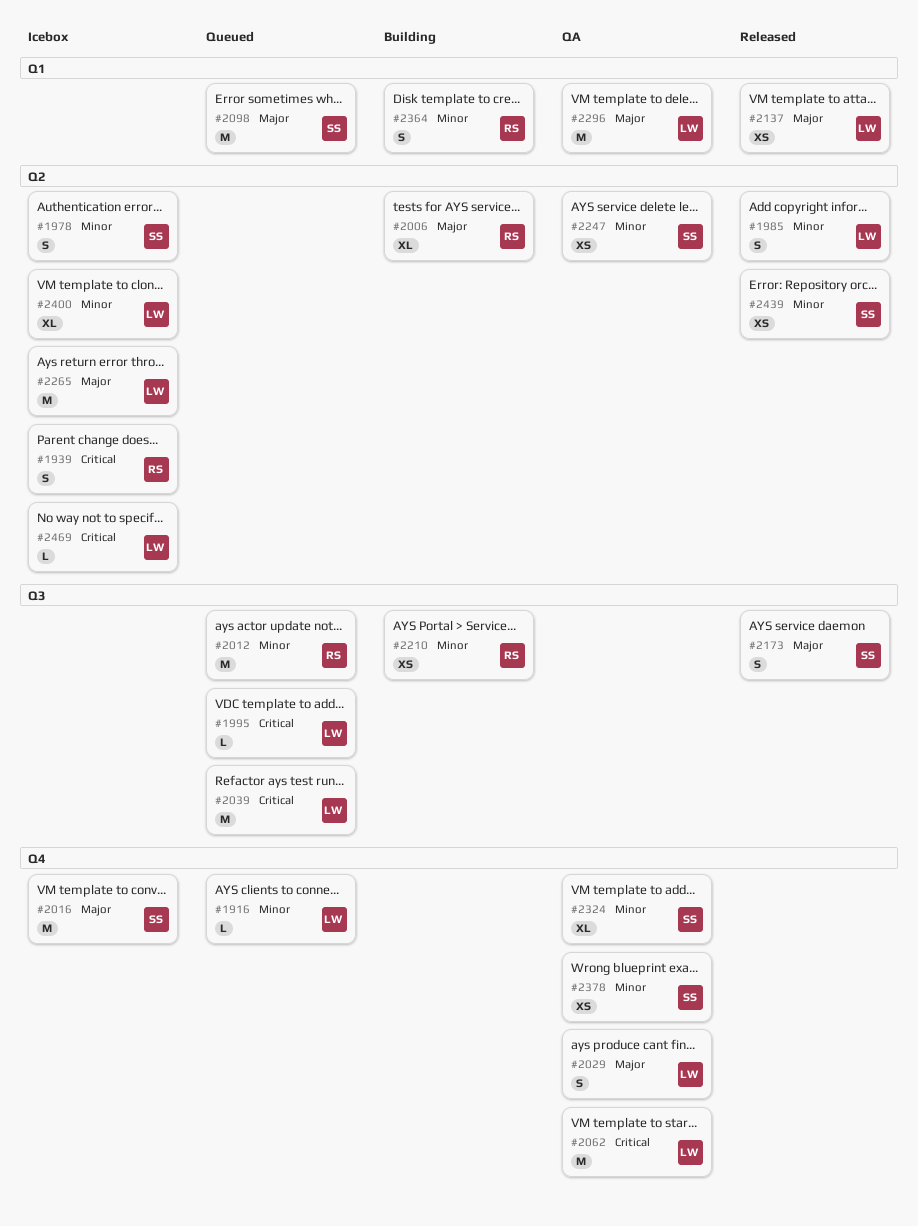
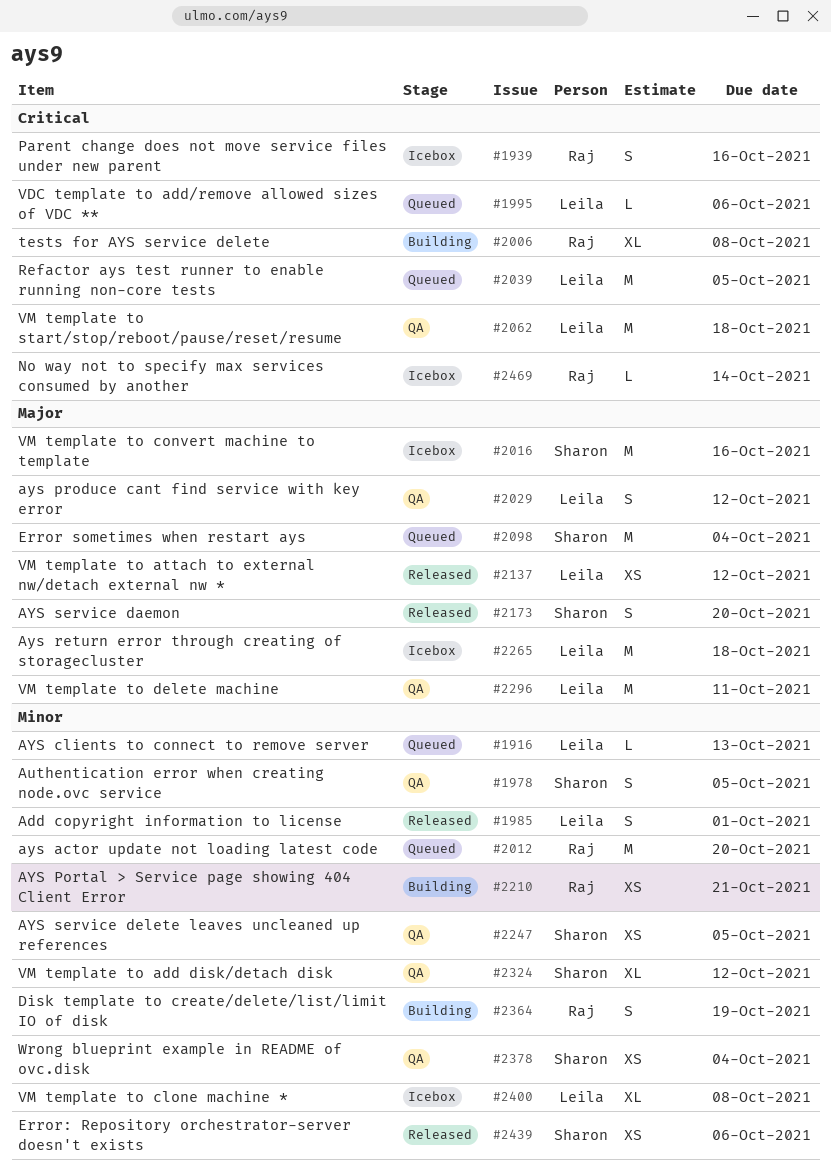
#1978, status: Icebox -> QA
#2006, priority: Major -> Critical
#2469, owner: Leila -> Raj

